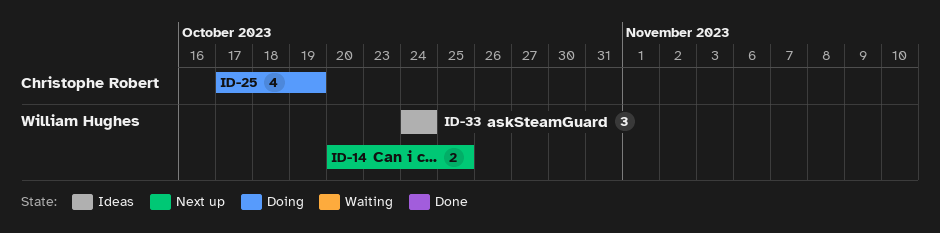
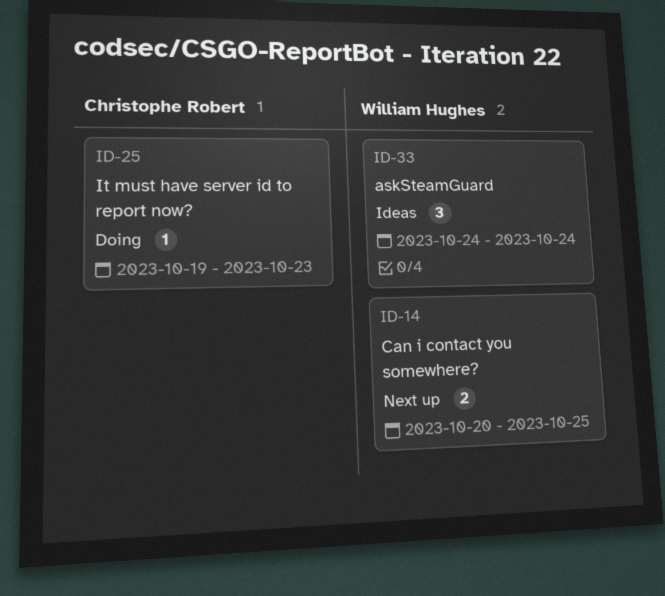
ID-25, estimate: 4 -> 1
ID-25, start: Oct 17 -> Oct 19
ID-25, due: Oct 19 -> Oct 23

